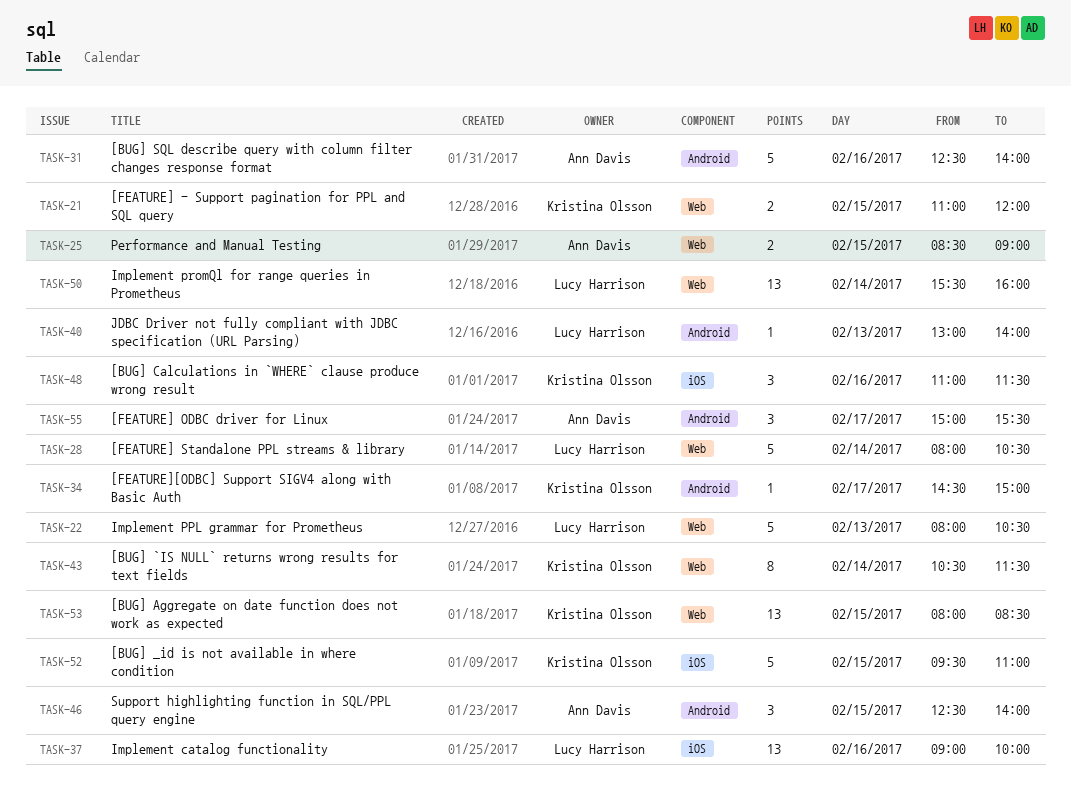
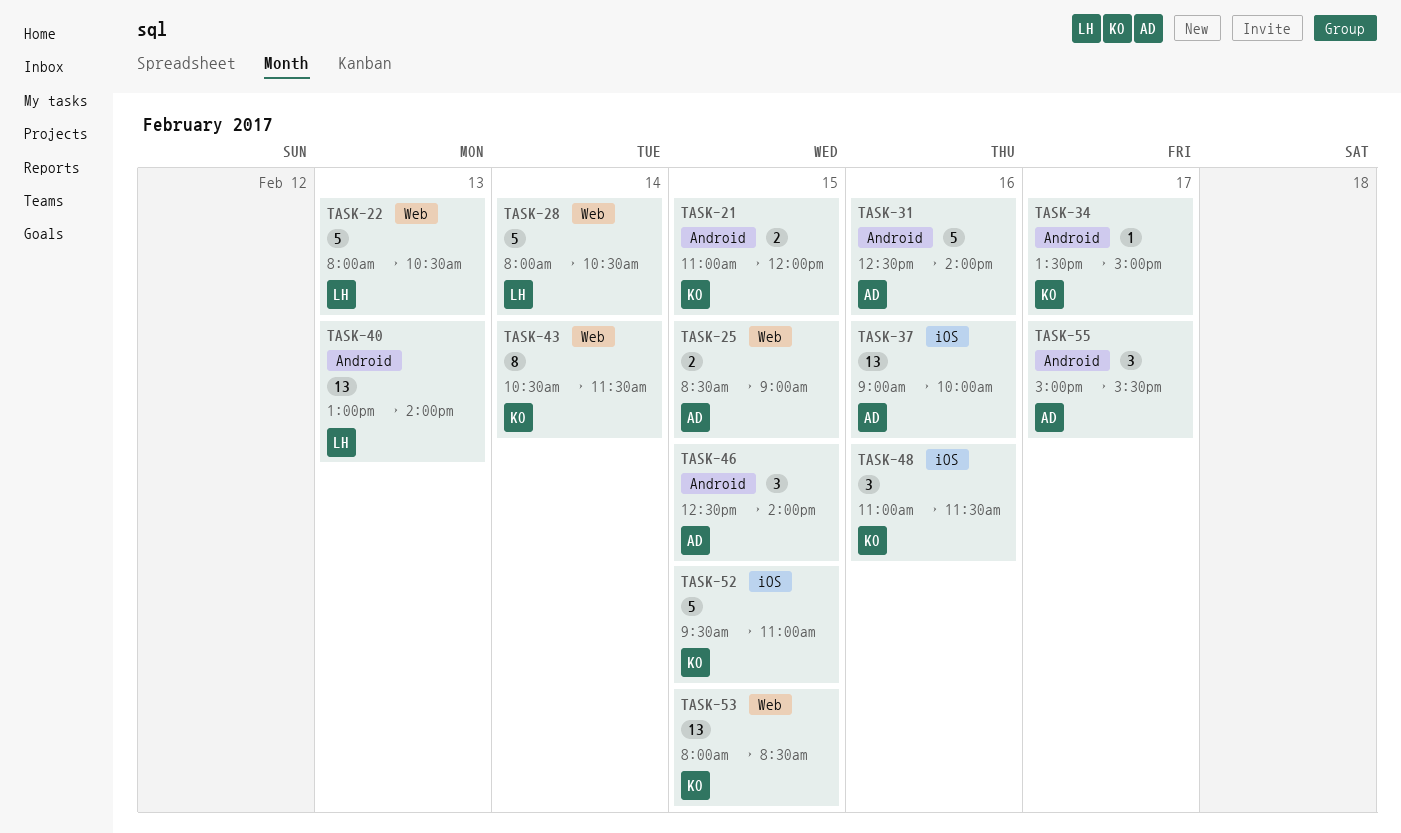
TASK-21, label: Web -> Android
TASK-34, begins: 14:30 -> 13:30
TASK-37, owner: Lucy Harrison -> Ann Davis
TASK-40, estimate: 1 -> 13
TASK-50: present -> none

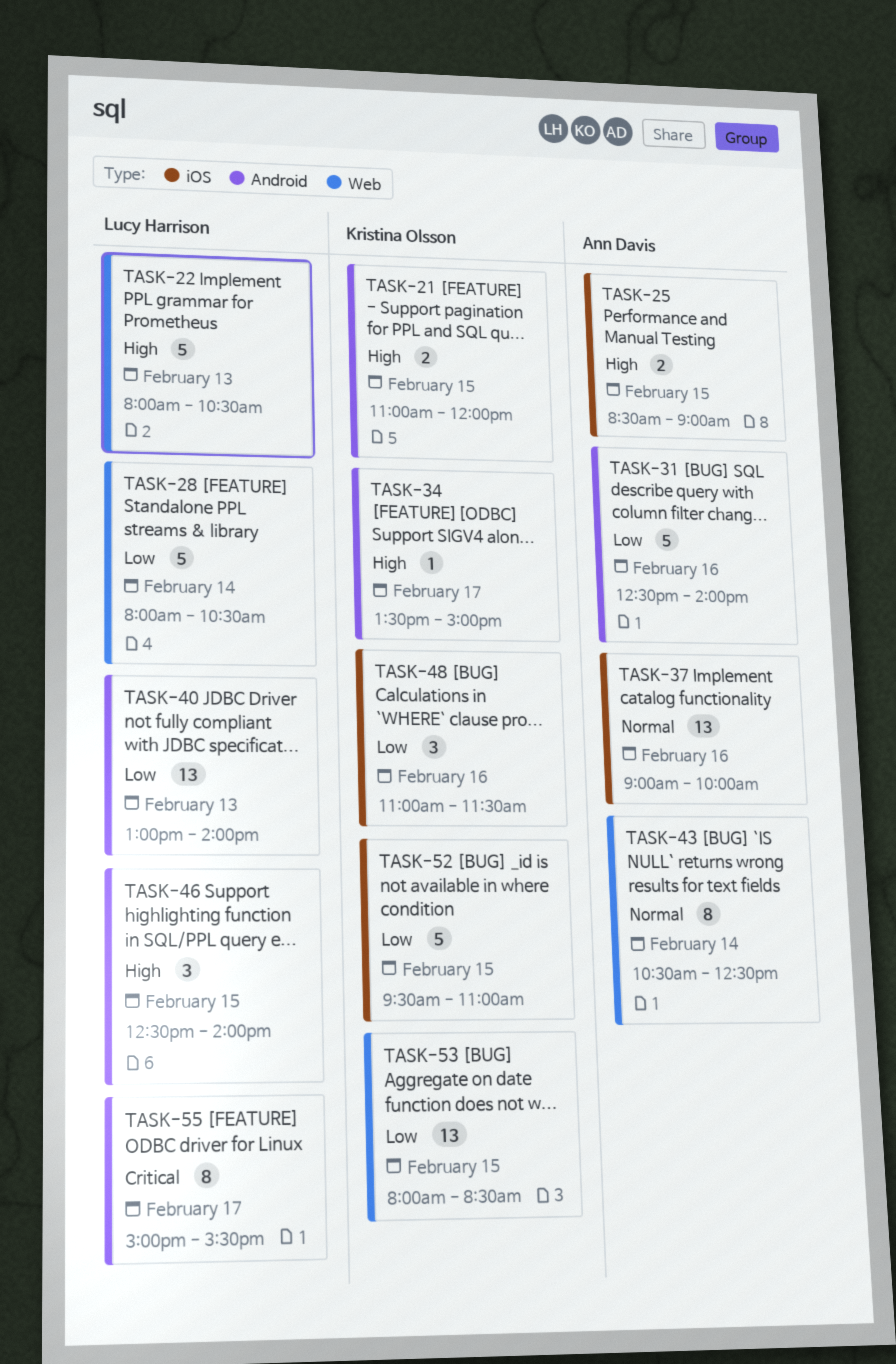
TASK-25, label: Web -> iOS
TASK-43, owner: Kristina Olsson -> Ann Davis
TASK-43, ends: 11:30 -> 12:30
TASK-46, owner: Ann Davis -> Lucy Harrison
TASK-55, owner: Ann Davis -> Lucy Harrison
TASK-55, estimate: 3 -> 8

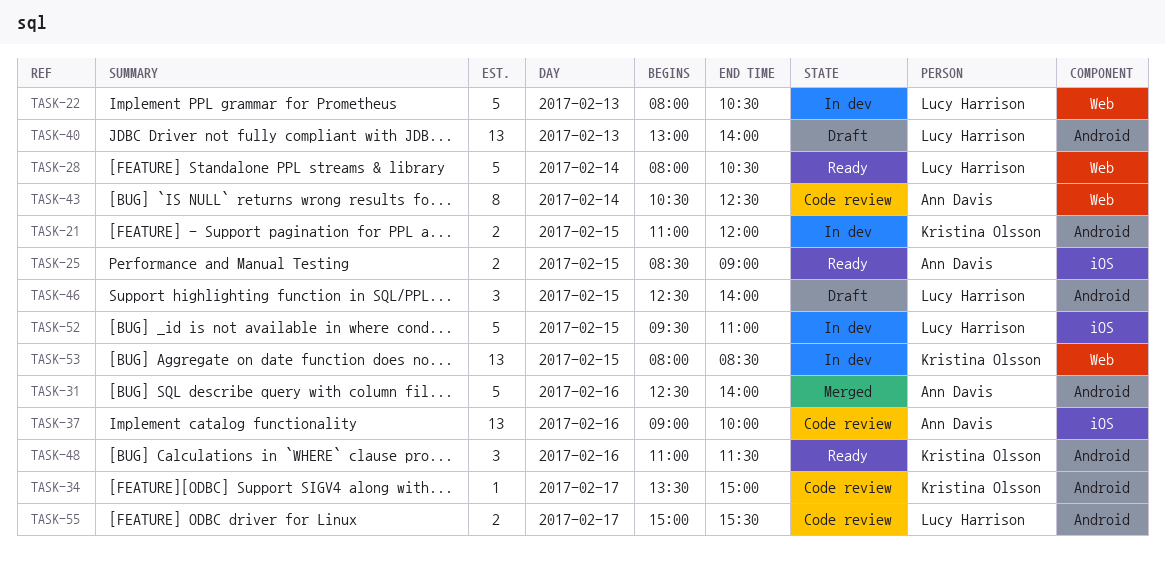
TASK-48, label: iOS -> Android
TASK-52, owner: Kristina Olsson -> Lucy Harrison
TASK-55, estimate: 8 -> 2

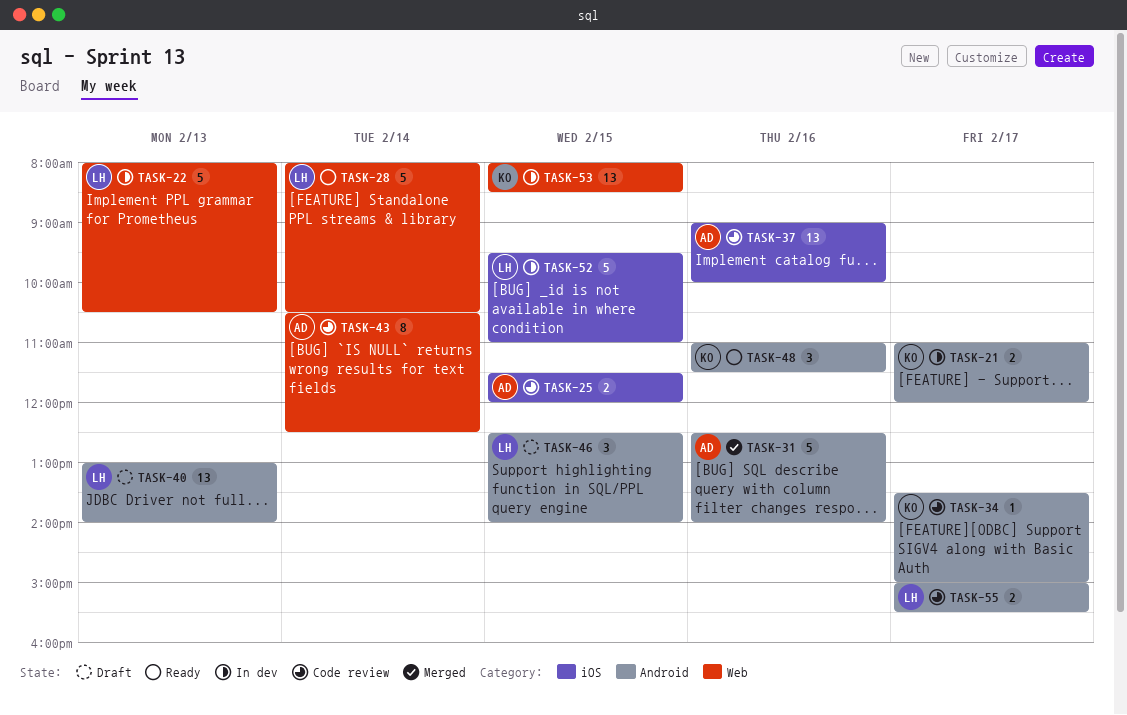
TASK-21, day: Feb 15 -> Feb 17
TASK-25, status: Ready -> Code review
TASK-25, begins: 08:30 -> 11:30
TASK-25, ends: 09:00 -> 12:00

